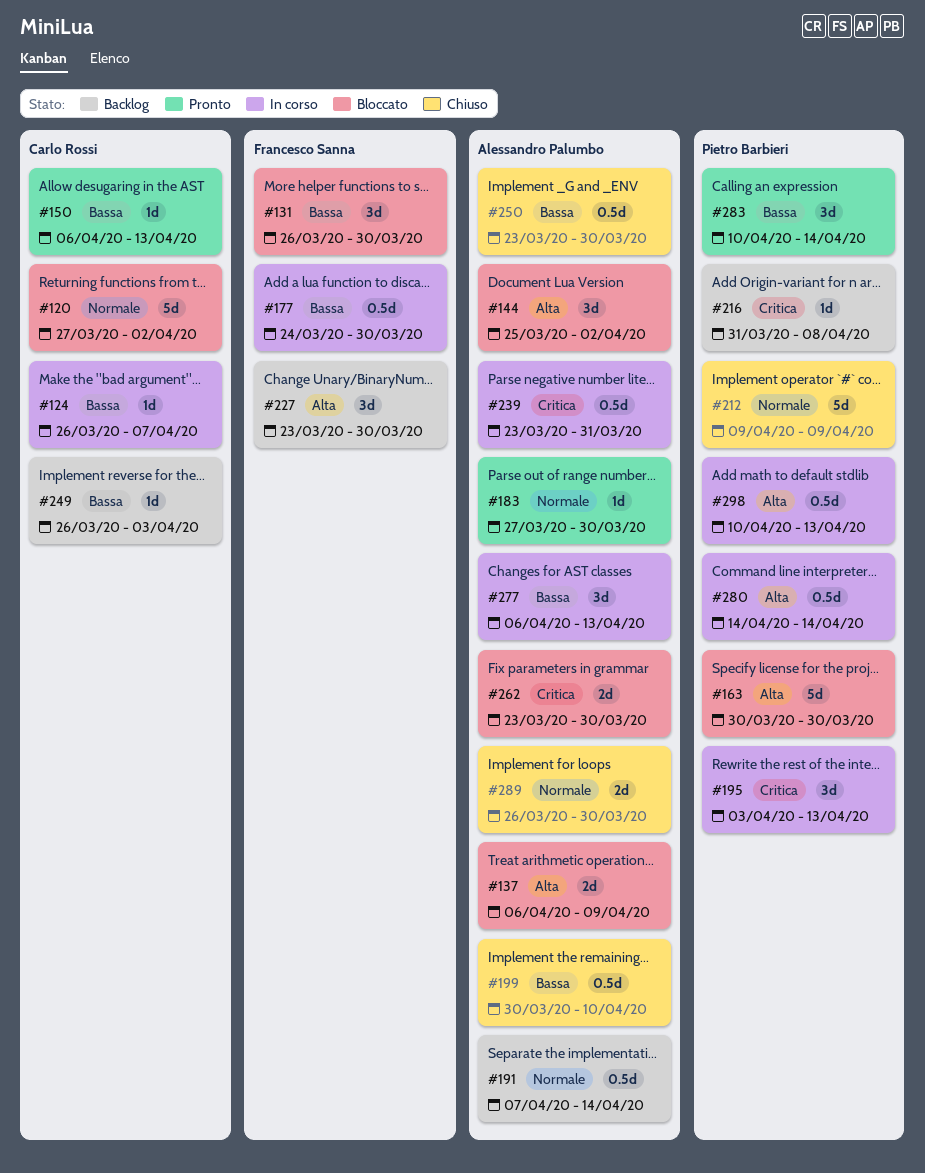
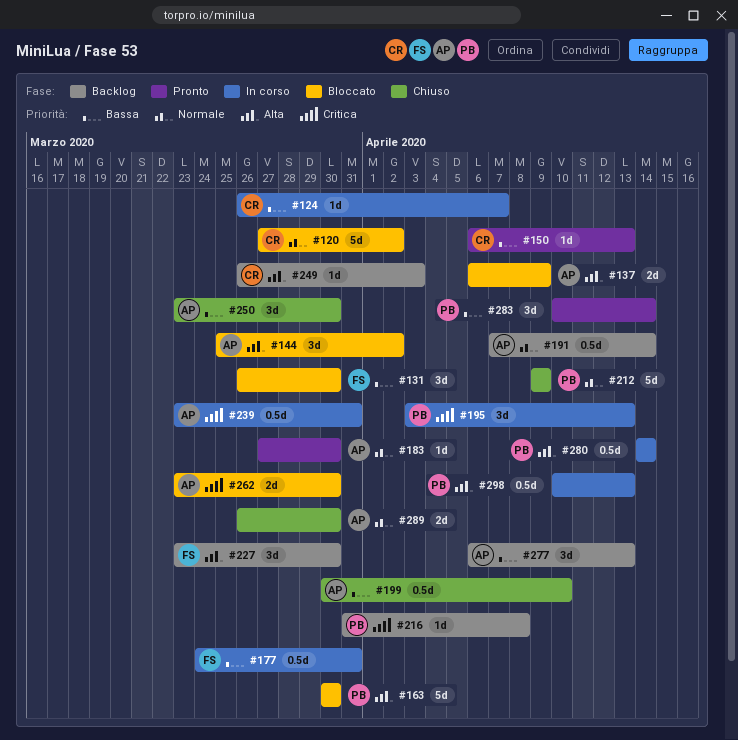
#177, due: Mar 30 -> Mar 31
#249, priority: Bassa -> Alta
#250, estimate: 0.5d -> 3d
#277, status: In corso -> Backlog

